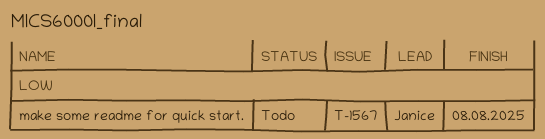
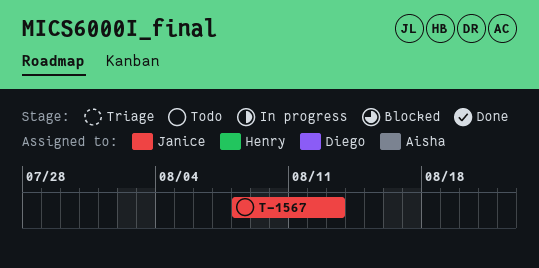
T-1567, due: Aug 8 -> Aug 13

